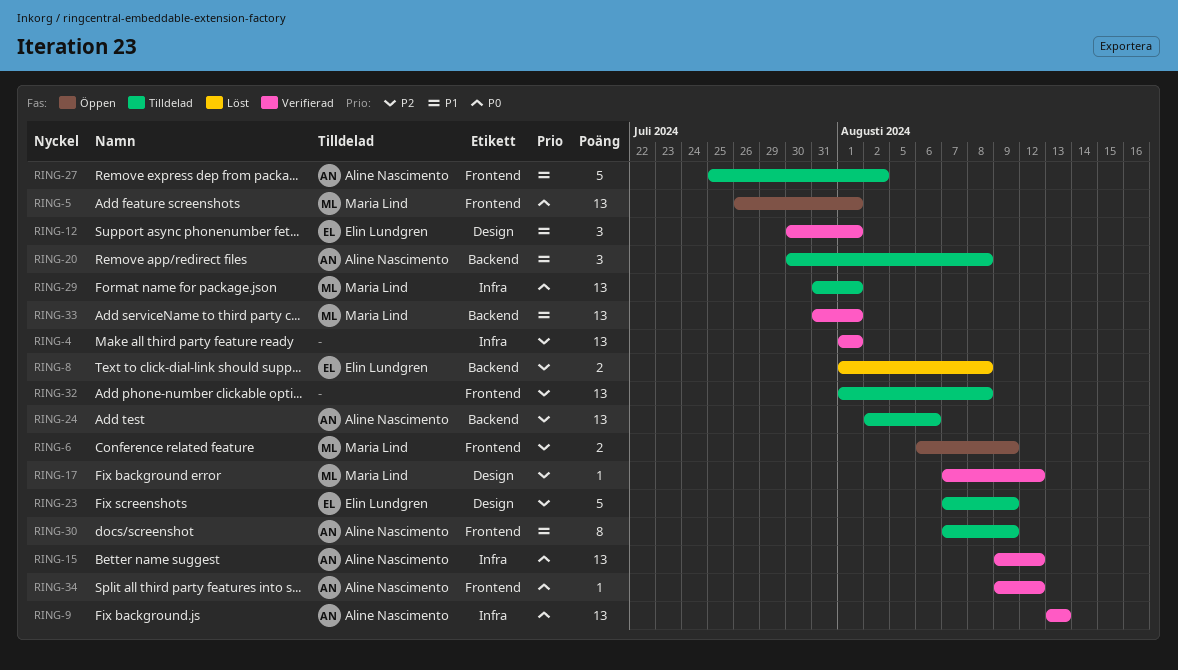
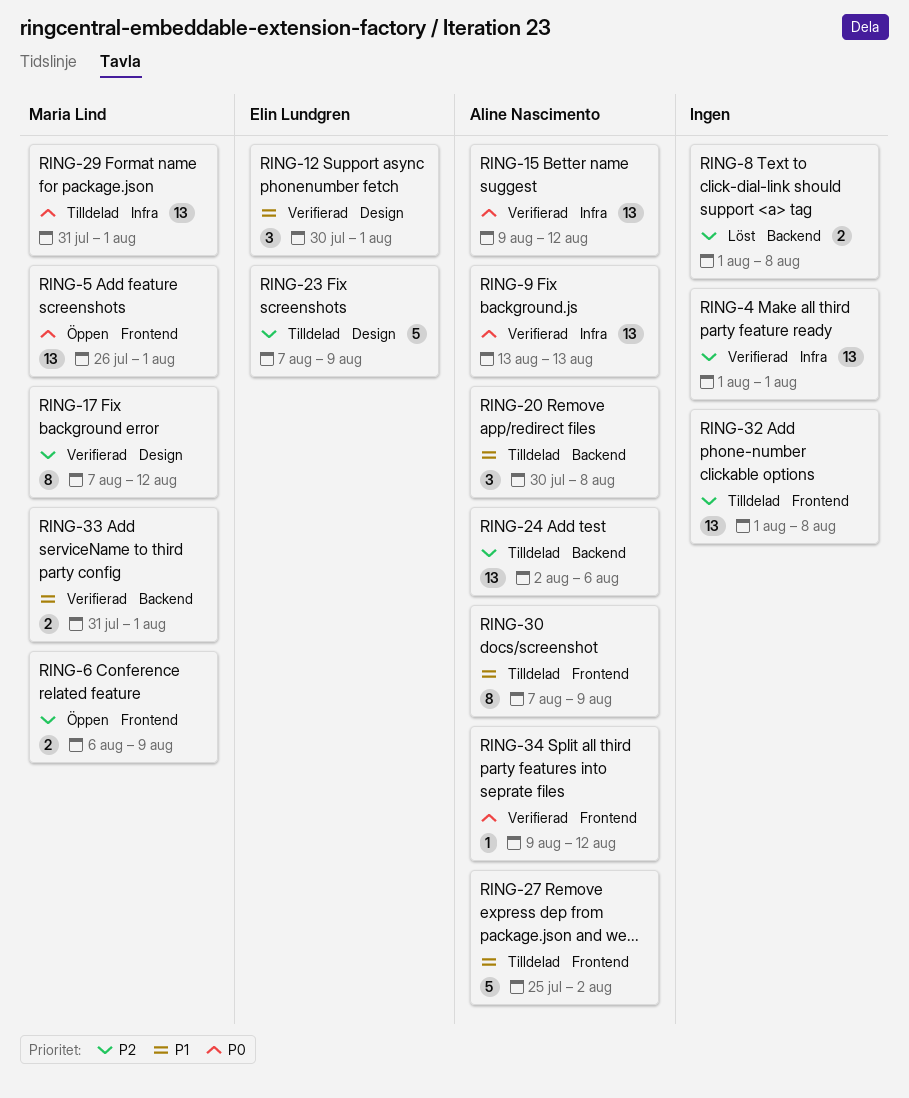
RING-8, owner: Elin Lundgren -> none
RING-17, estimate: 1 -> 8
RING-33, estimate: 13 -> 2

